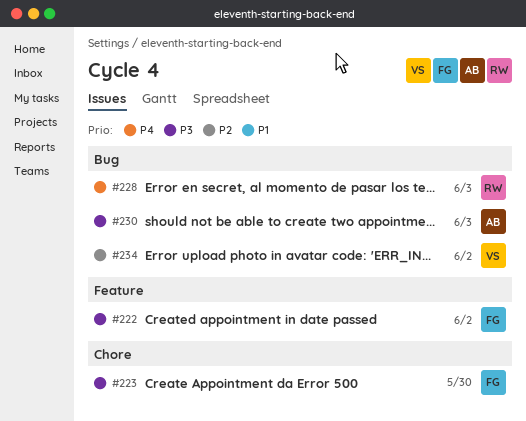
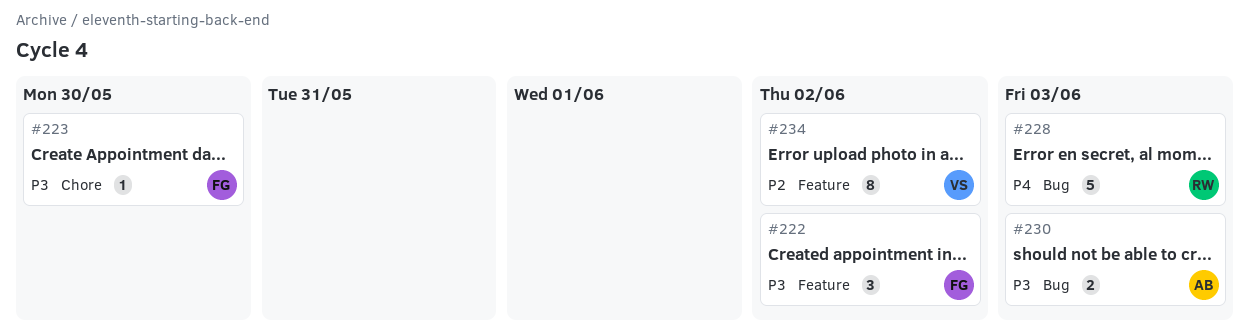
#234, label: Bug -> Feature

